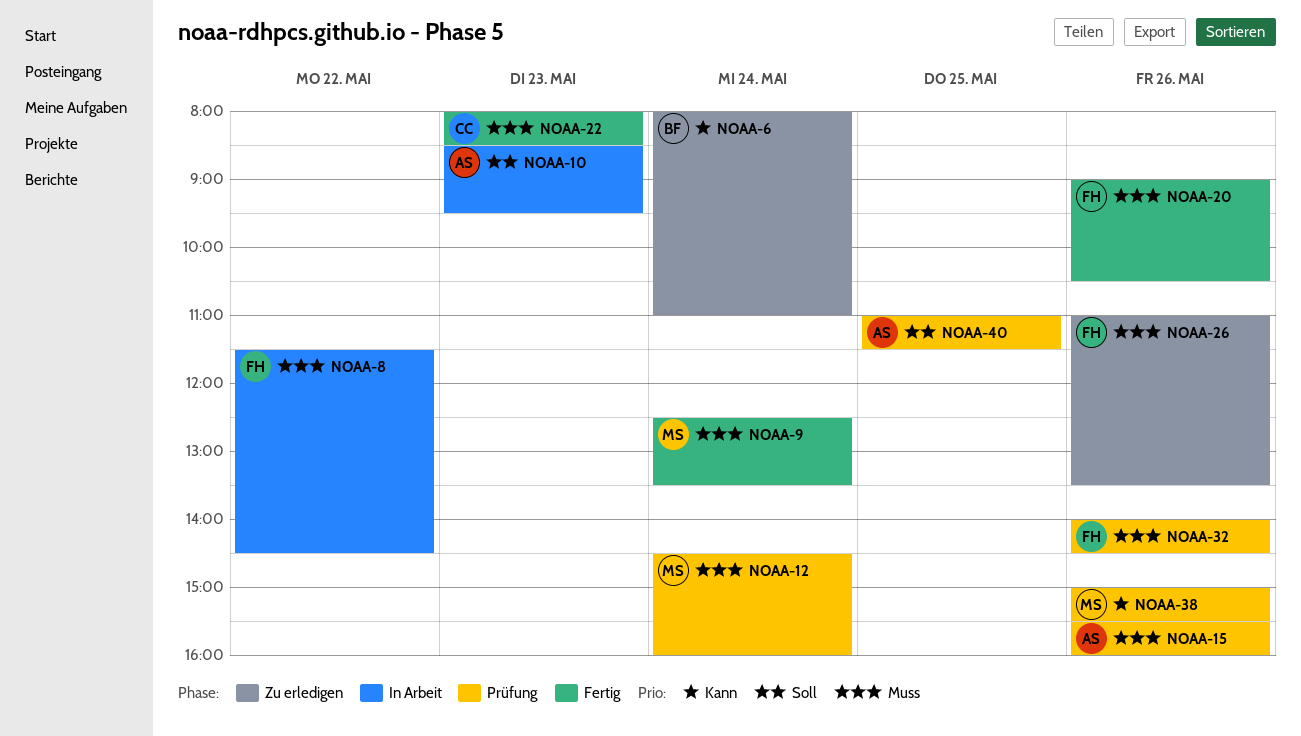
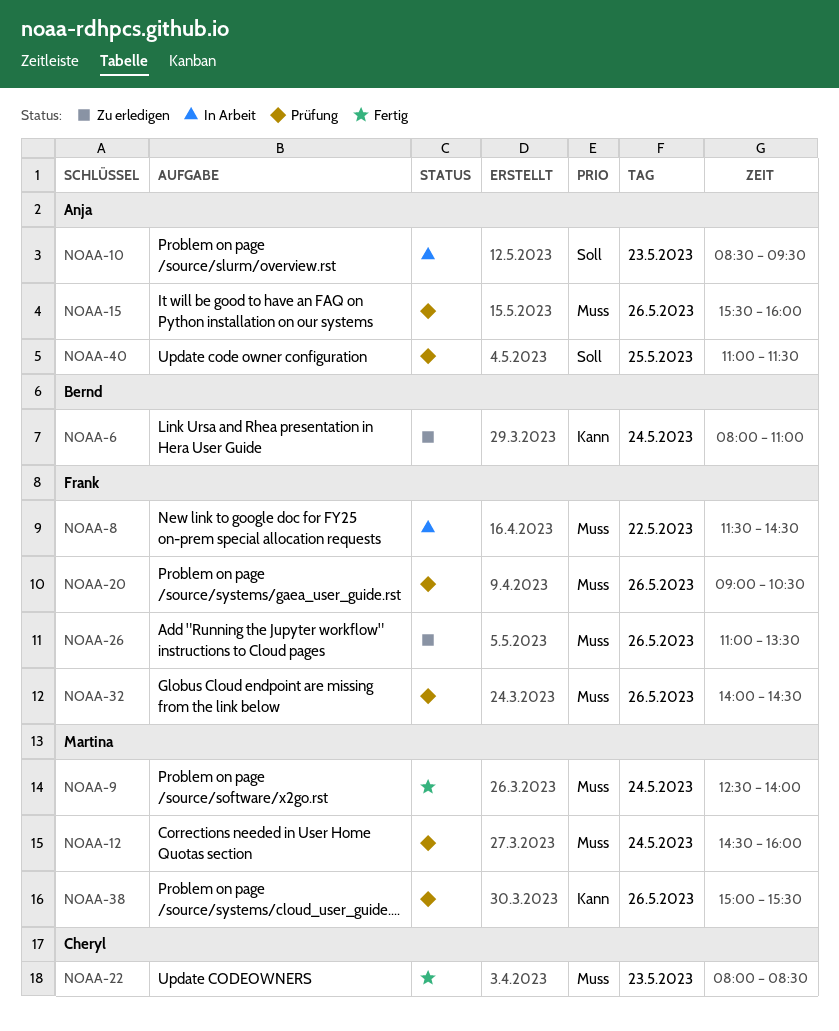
NOAA-9, ends: 13:30 -> 14:00
NOAA-20, status: Fertig -> Prüfung

